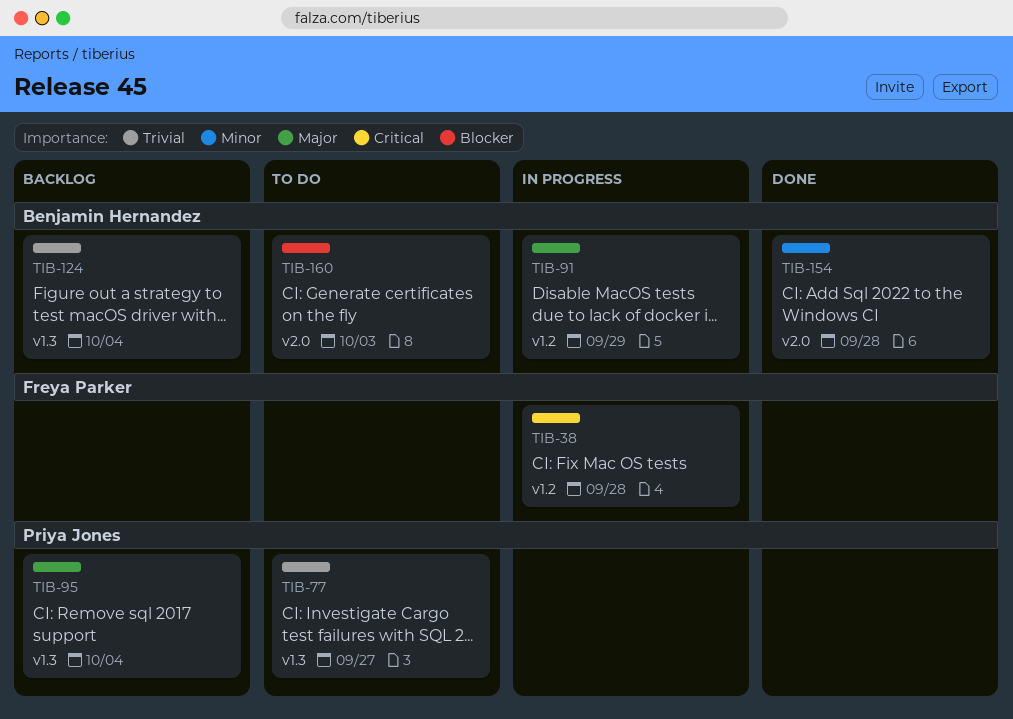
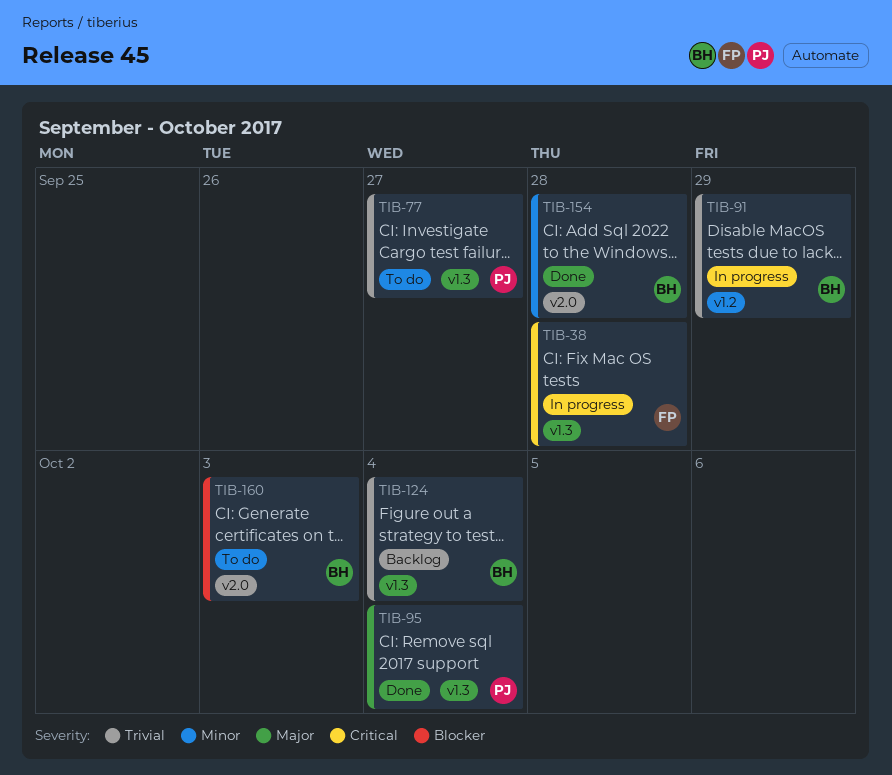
TIB-38, label: v1.2 -> v1.3
TIB-91, priority: Major -> Trivial
TIB-95, status: Backlog -> Done

